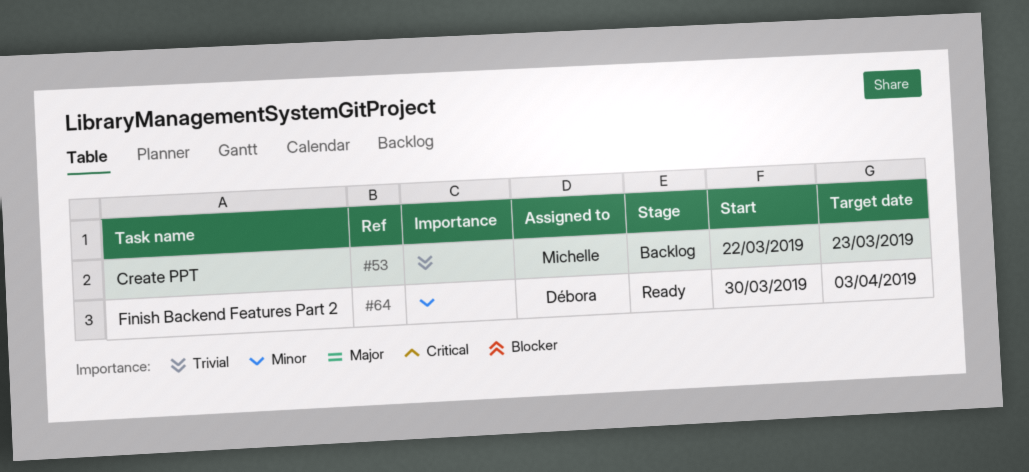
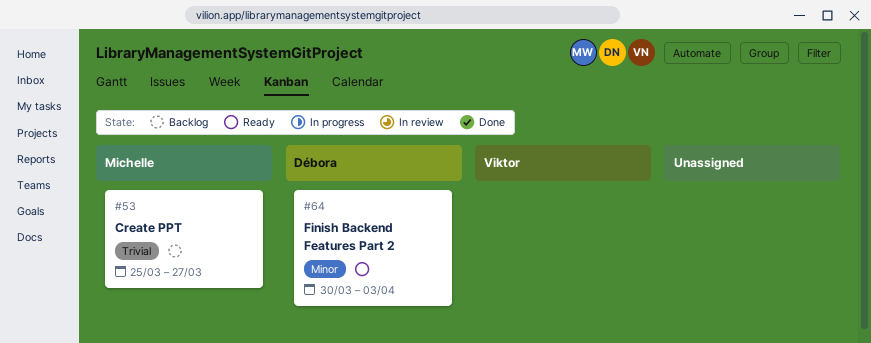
#53, start: Mar 22 -> Mar 25
#53, due: Mar 23 -> Mar 27

